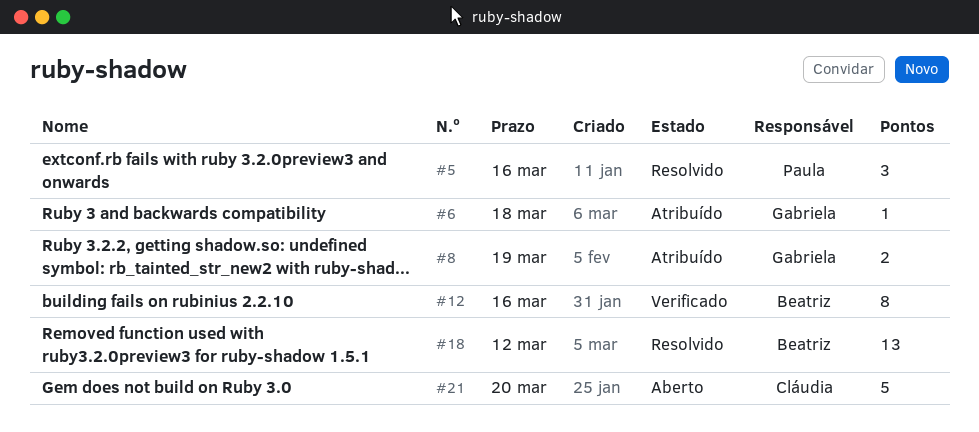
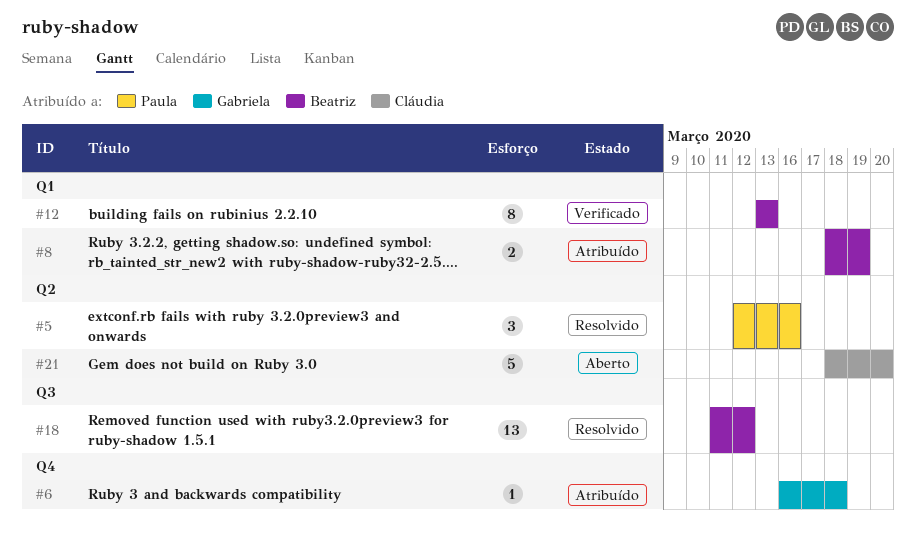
#8, owner: Gabriela -> Beatriz
#12, due: Mar 16 -> Mar 13

